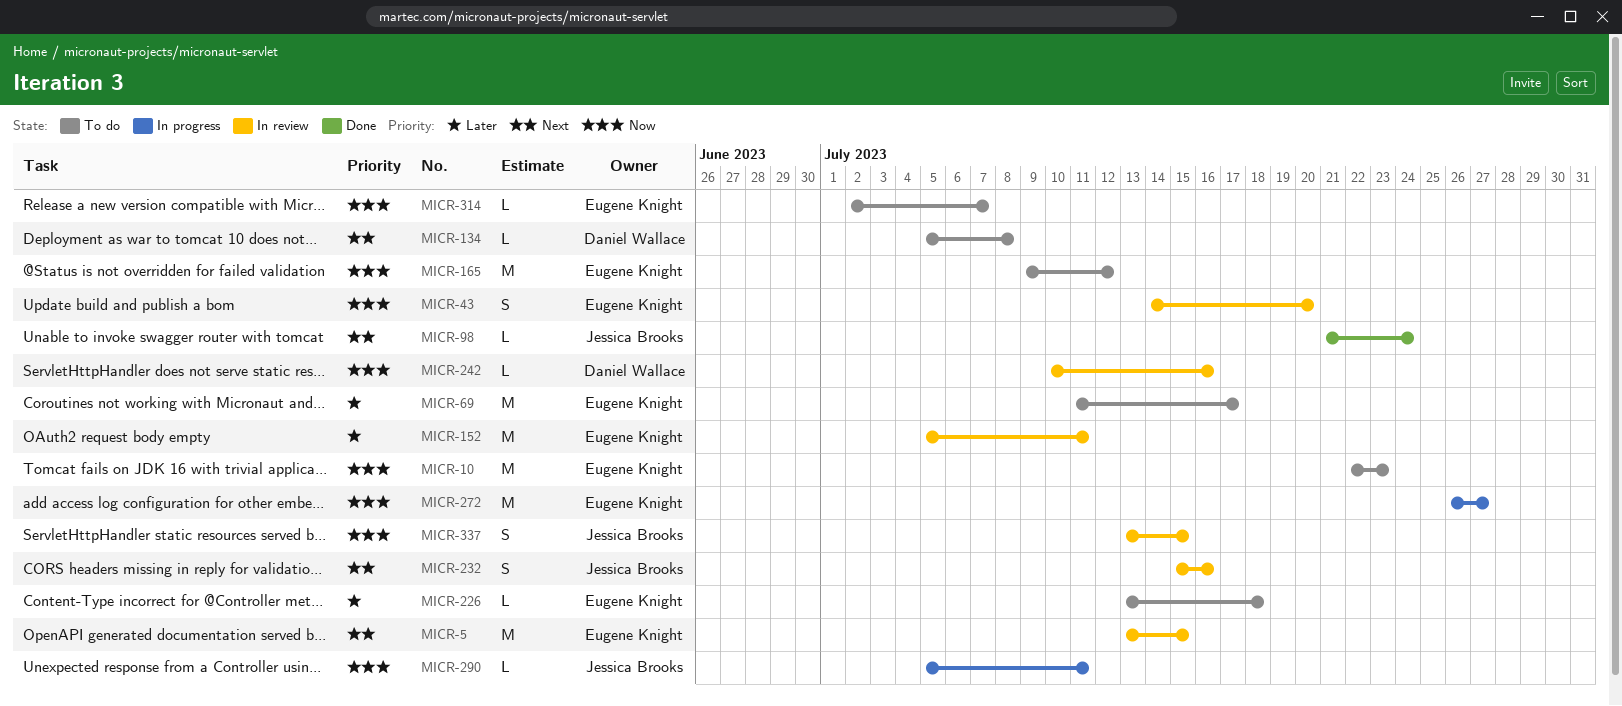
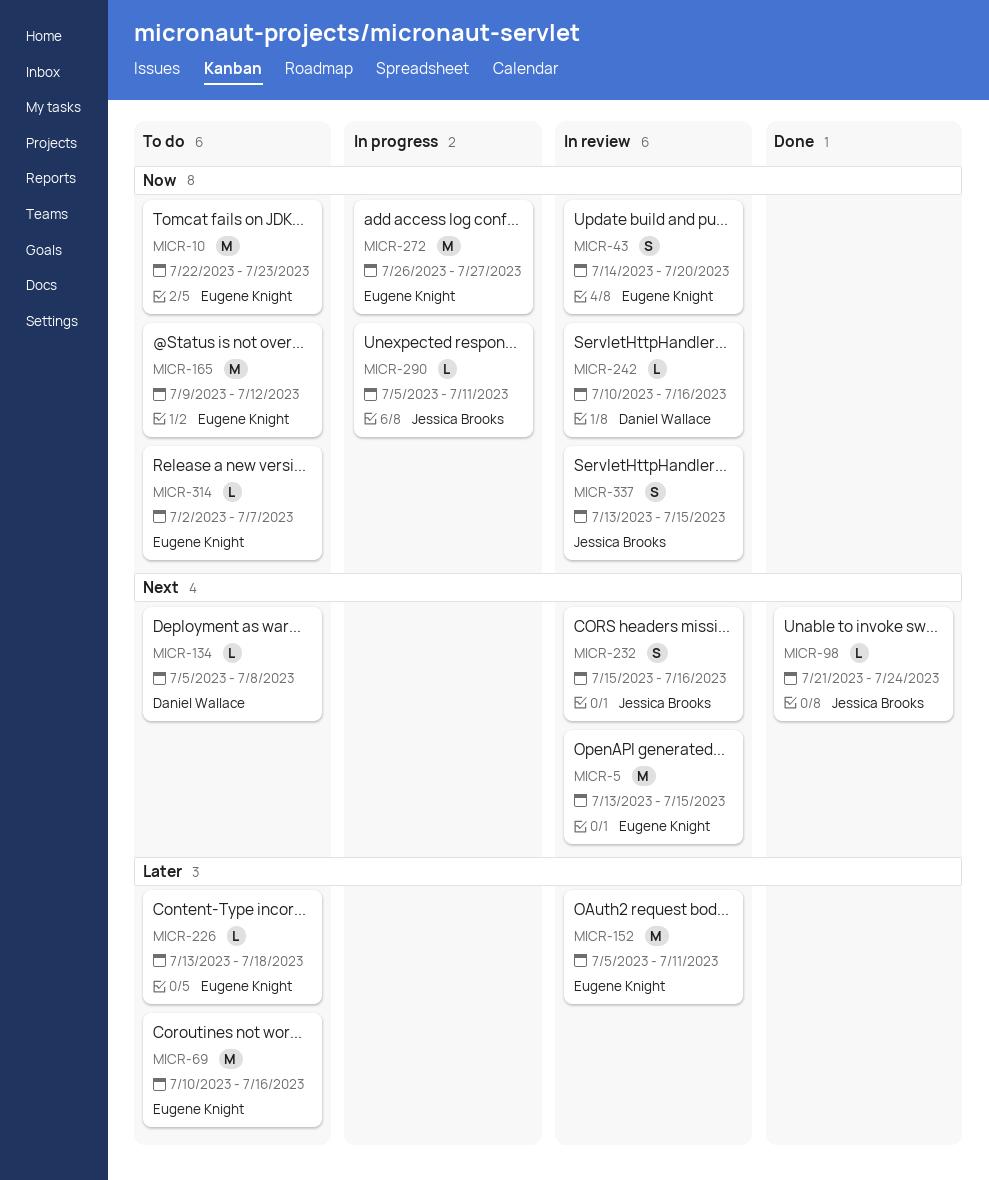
MICR-69, start: Jul 11 -> Jul 10
MICR-69, due: Jul 17 -> Jul 16

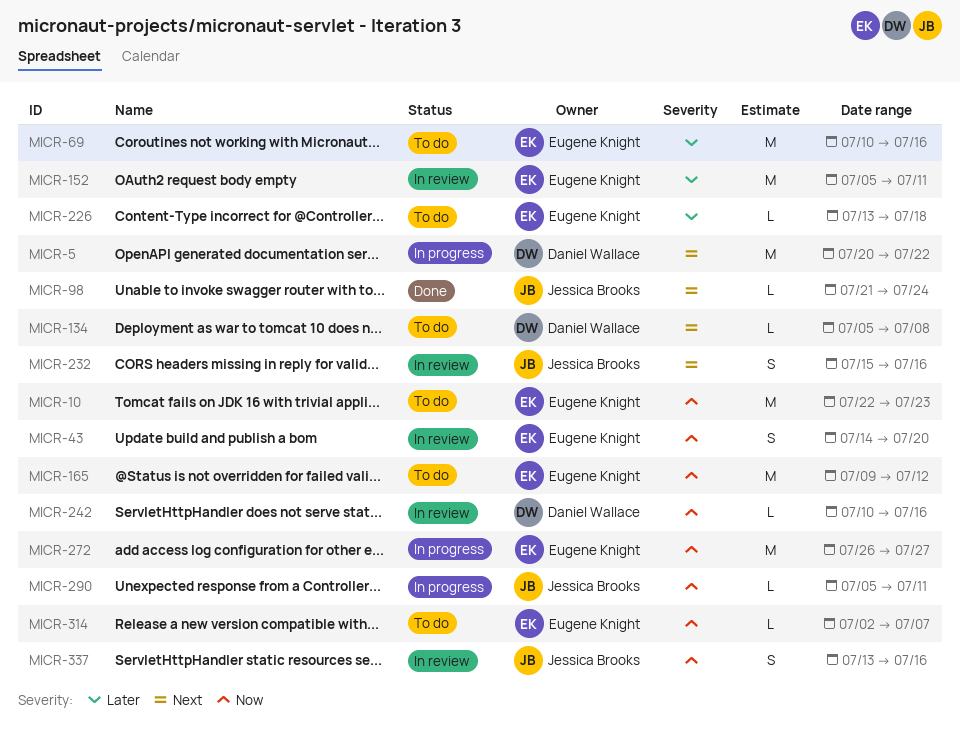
MICR-5, status: In review -> In progress
MICR-5, owner: Eugene Knight -> Daniel Wallace
MICR-5, start: Jul 13 -> Jul 20
MICR-5, due: Jul 15 -> Jul 22
MICR-337, due: Jul 15 -> Jul 16

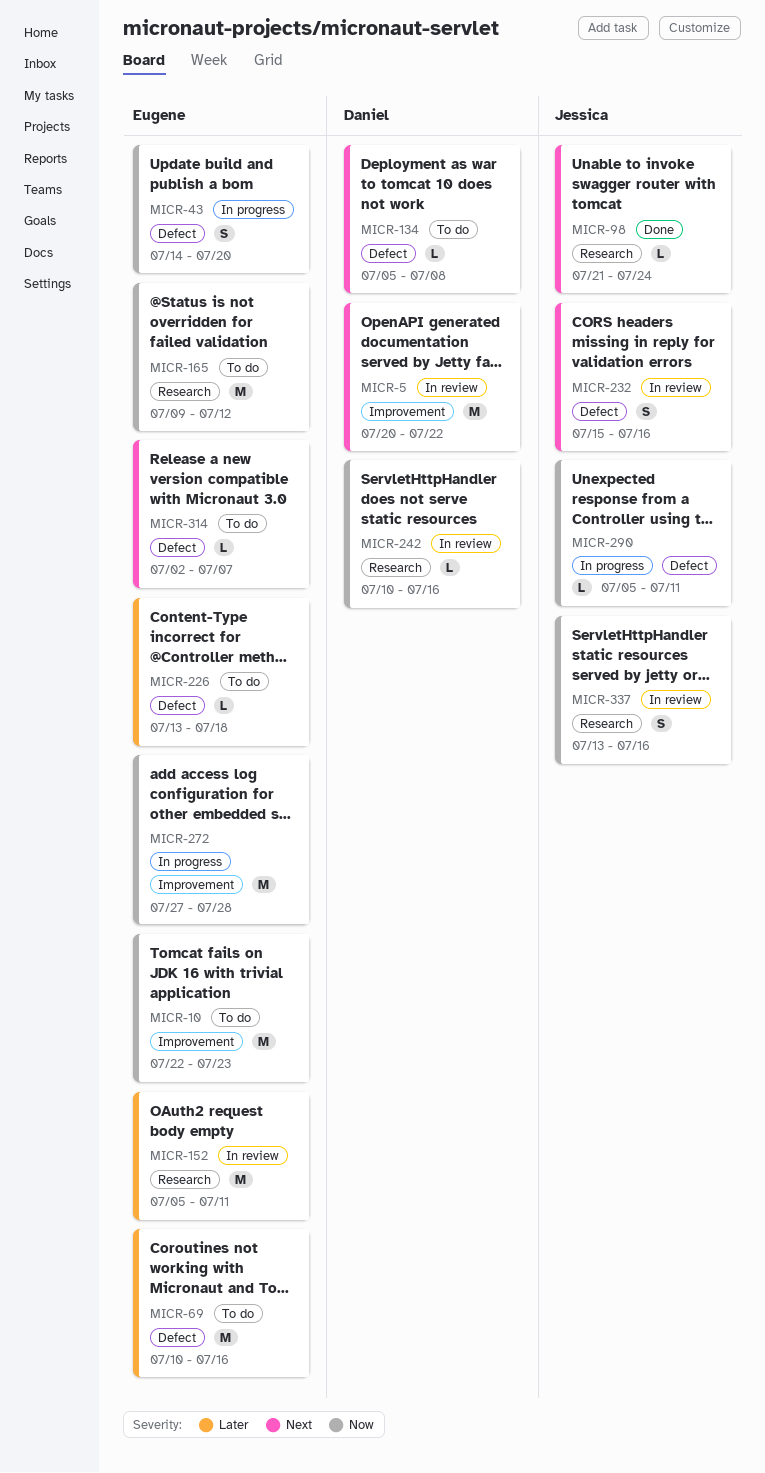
MICR-5, status: In progress -> In review
MICR-43, status: In review -> In progress
MICR-272, start: Jul 26 -> Jul 27
MICR-272, due: Jul 27 -> Jul 28
MICR-314, priority: Now -> Next

